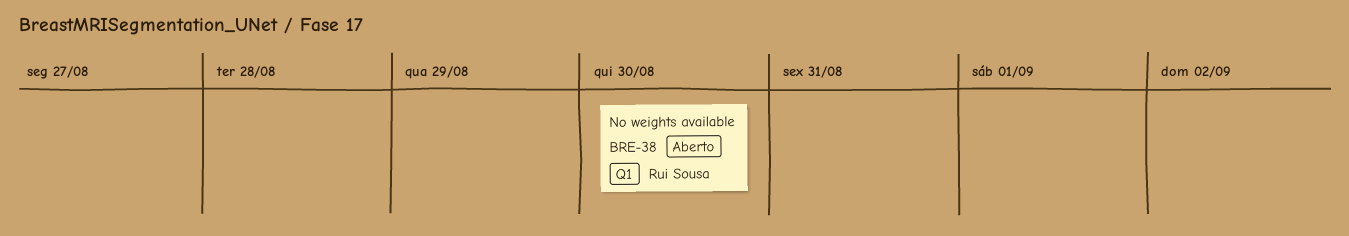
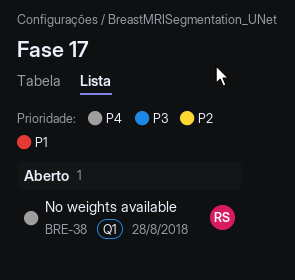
BRE-38, due: Aug 30 -> Aug 28

